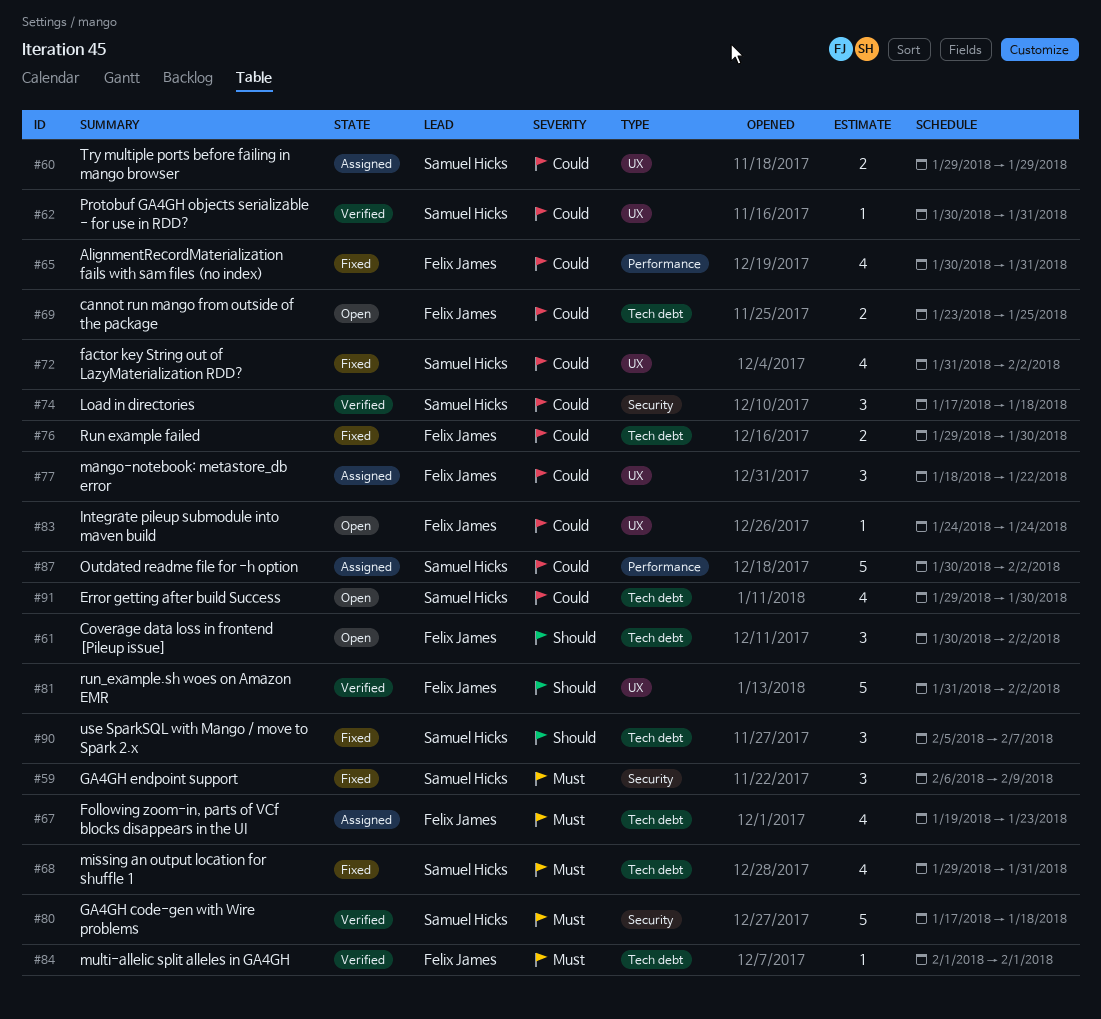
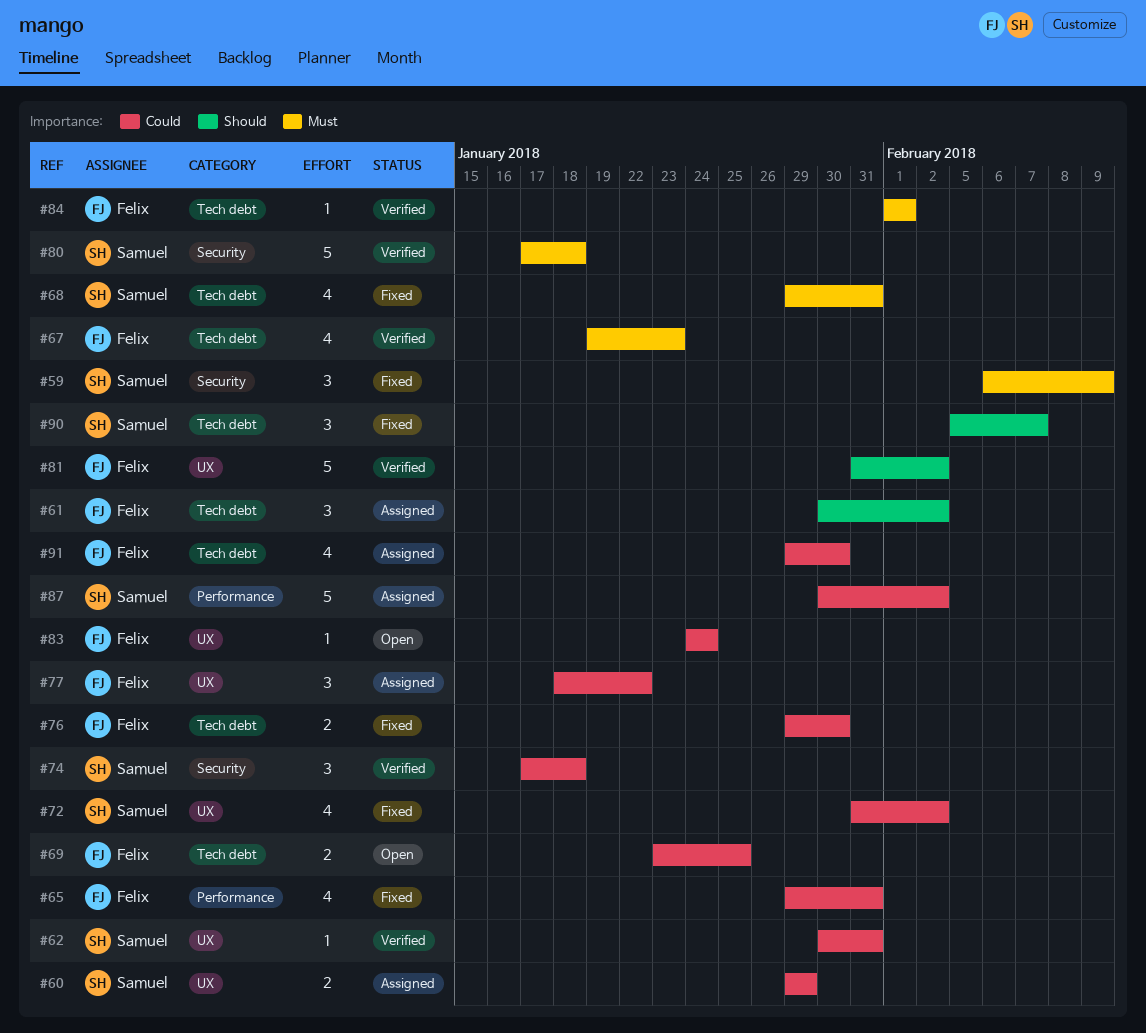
#61, status: Open -> Assigned
#65, start: Jan 30 -> Jan 29
#67, status: Assigned -> Verified
#91, status: Open -> Assigned
#91, owner: Samuel Hicks -> Felix James

